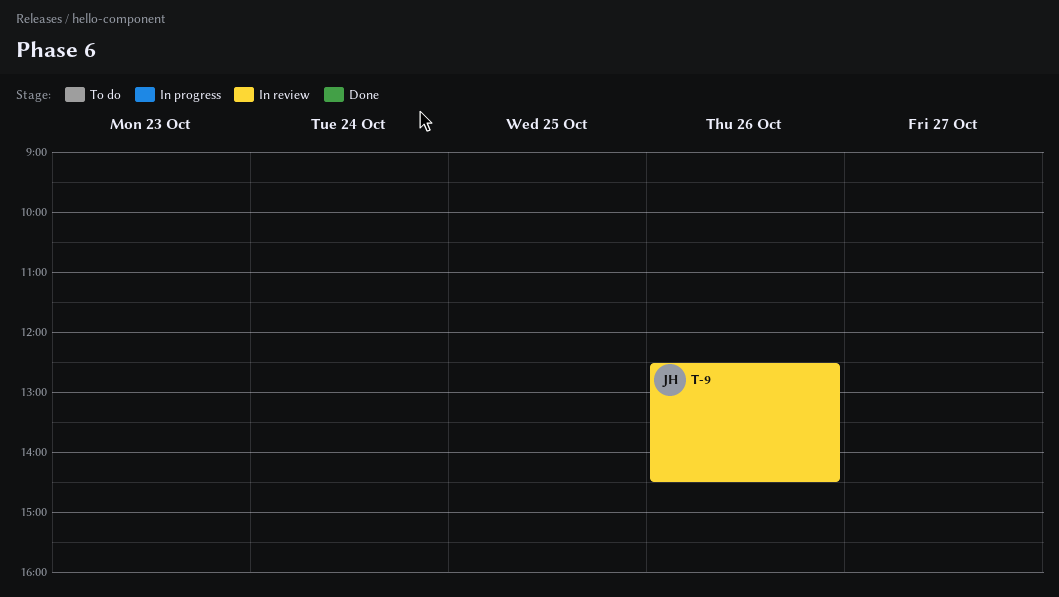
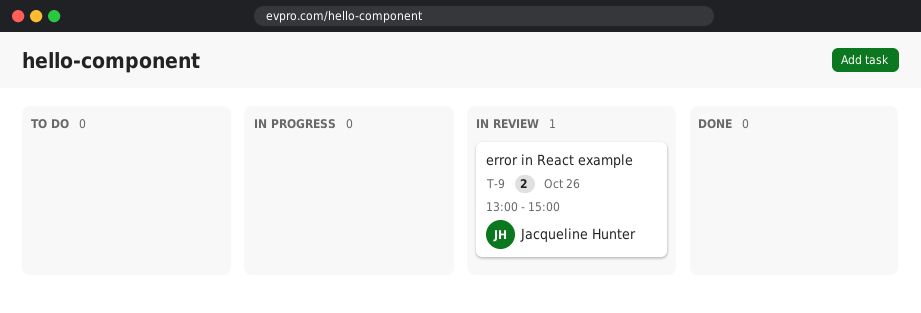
T-9, begins: 12:30 -> 13:00
T-9, ends: 14:30 -> 15:00

